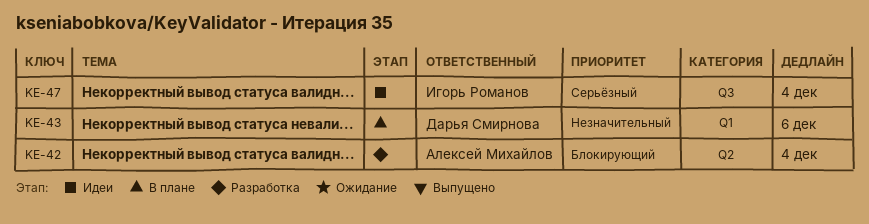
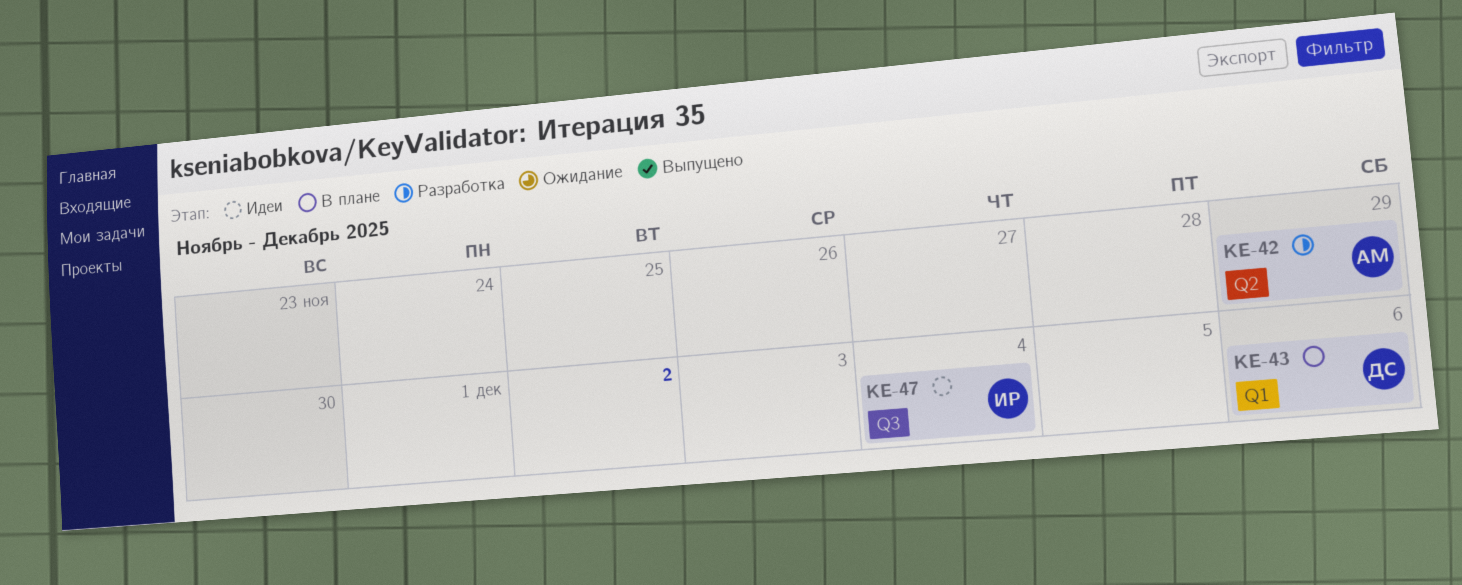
KE-42, due: Dec 4 -> Nov 29

